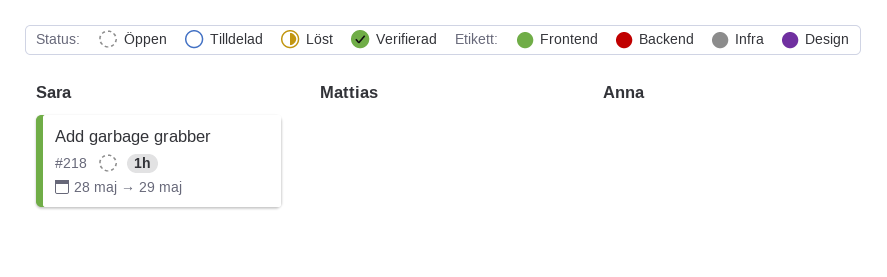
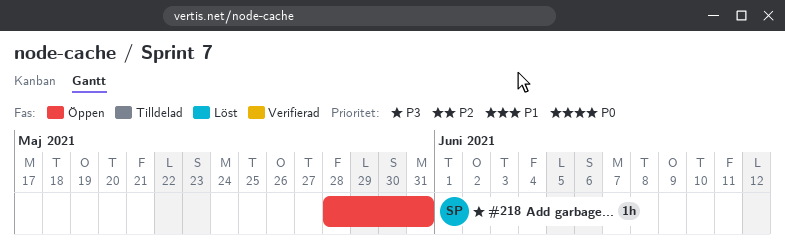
#218, due: May 29 -> May 31

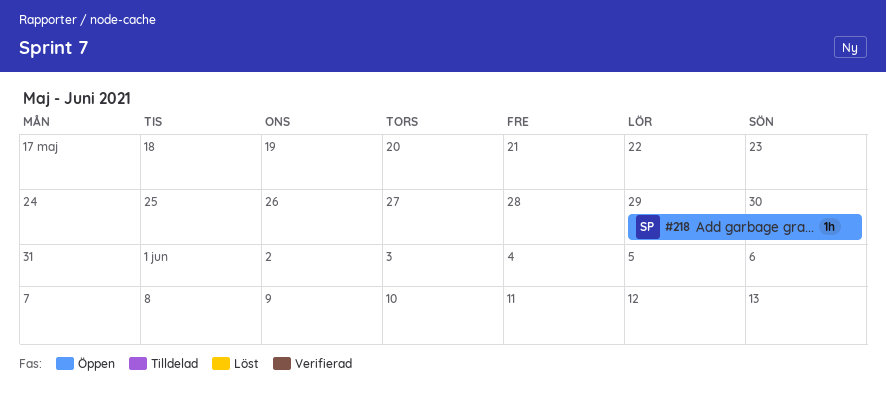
#218, start: May 28 -> May 29
#218, due: May 31 -> May 30

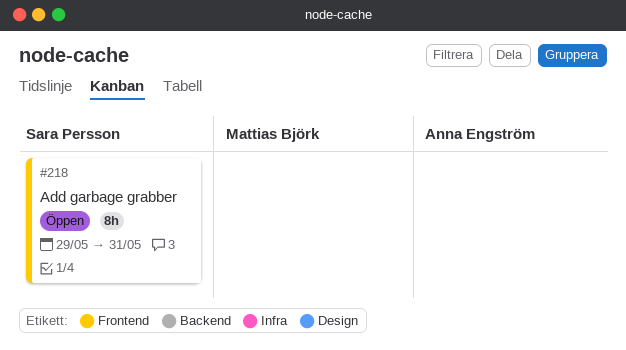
#218, estimate: 1h -> 8h
#218, due: May 30 -> May 31

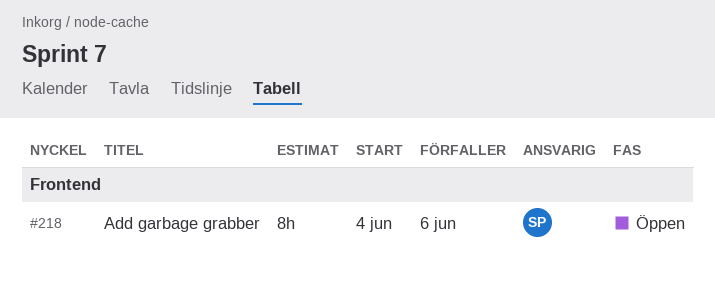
#218, start: May 29 -> Jun 4
#218, due: May 31 -> Jun 6

